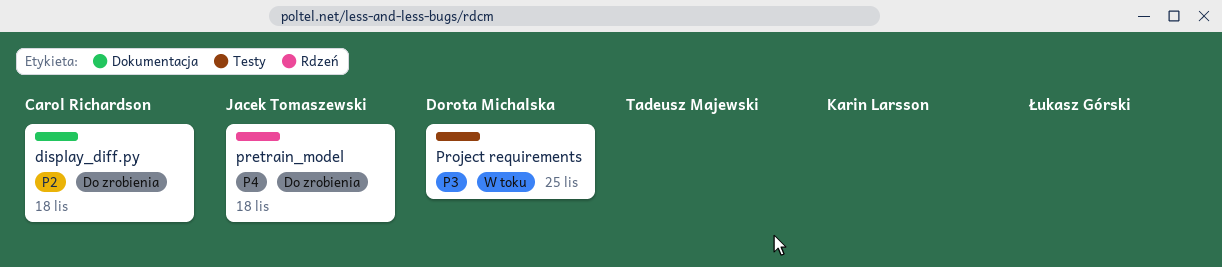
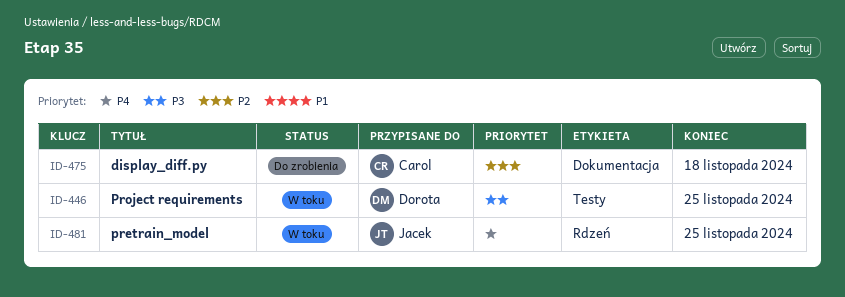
pretrain_model, status: Do zrobienia -> W toku
pretrain_model, due: Nov 18 -> Nov 25

